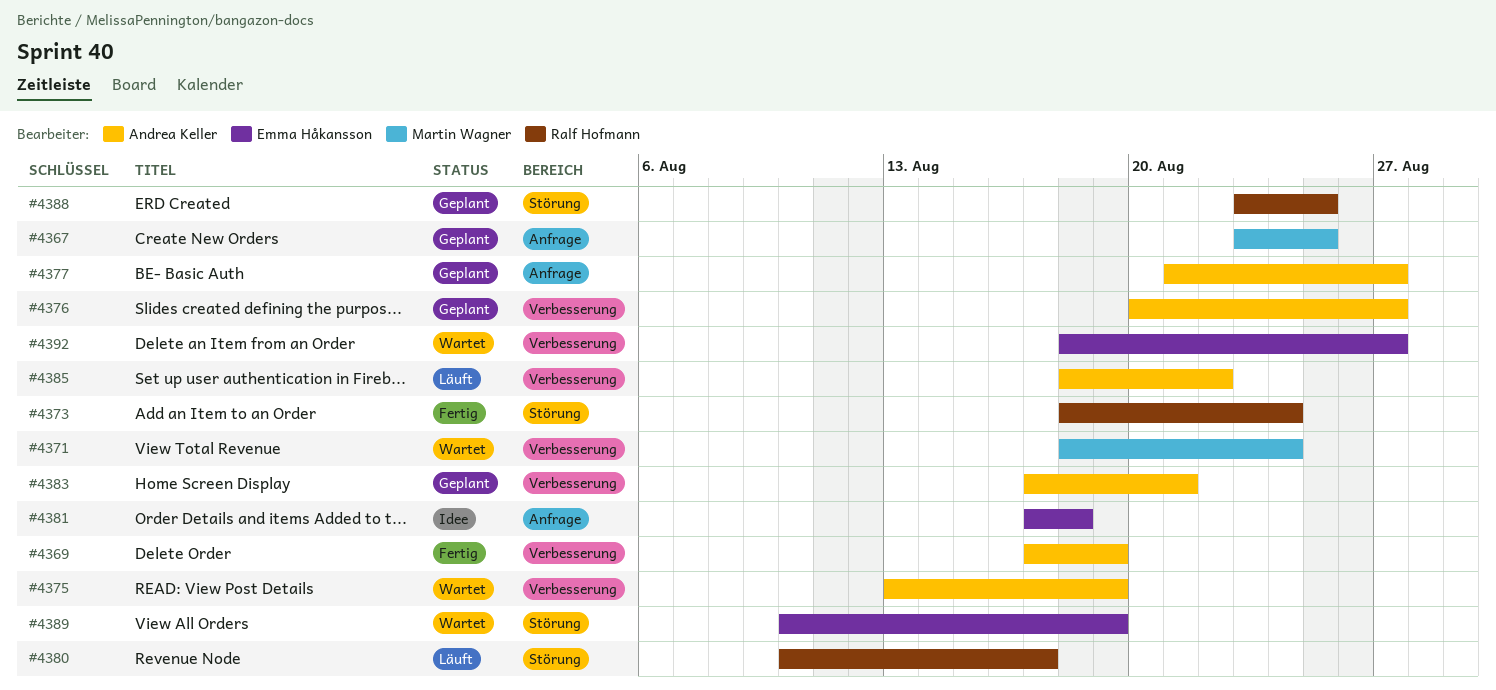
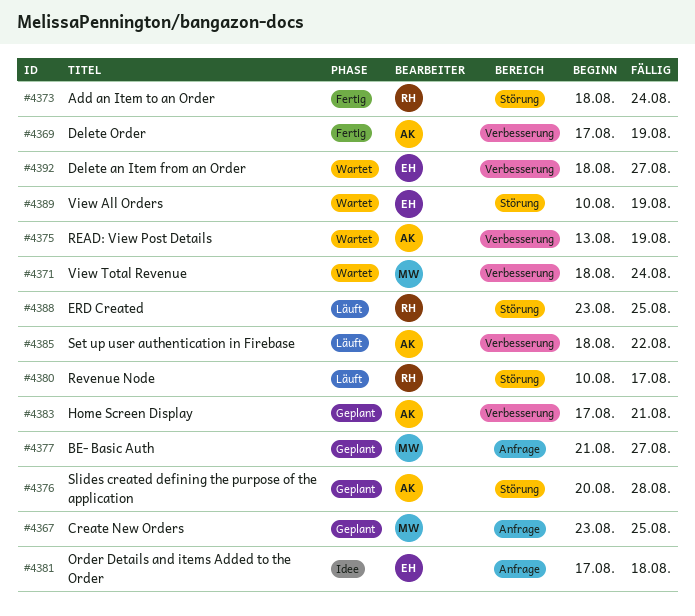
#4376, label: Verbesserung -> Störung
#4376, due: Aug 27 -> Aug 28
#4377, owner: Andrea Keller -> Martin Wagner
#4388, status: Geplant -> Läuft

